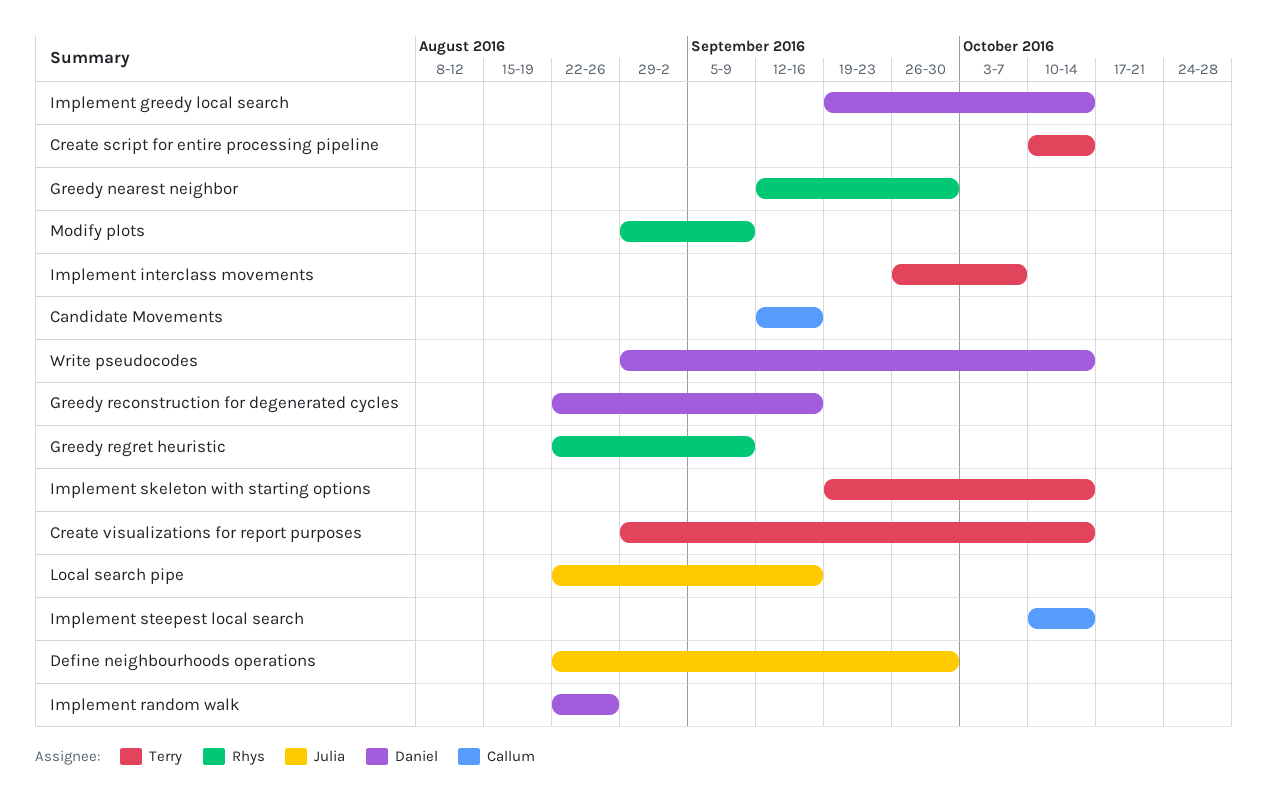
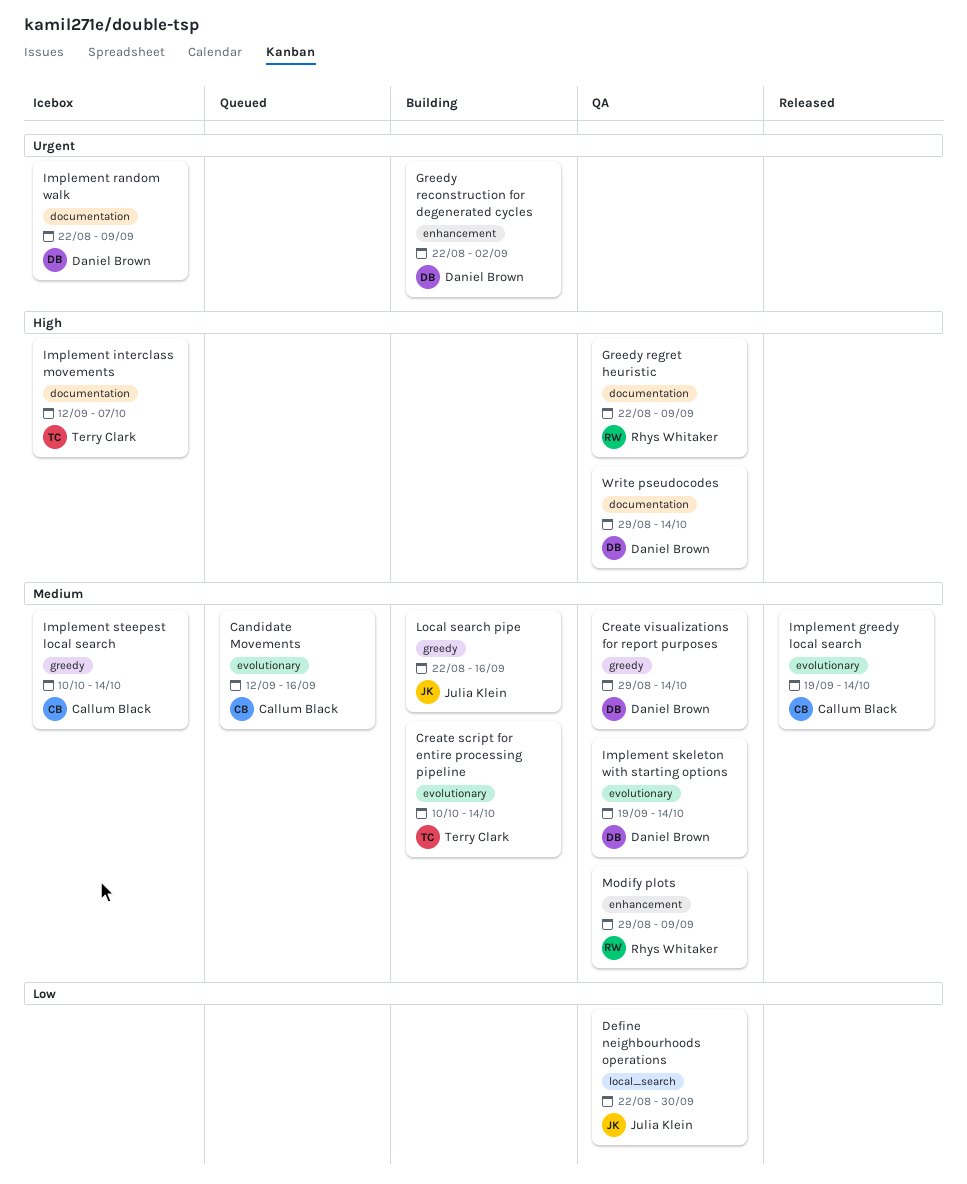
Create visualizations for report purposes, owner: Terry Clark -> Daniel Brown
Greedy nearest neighbor: present -> none
Greedy reconstruction for degenerated cycles, due: Sep 16 -> Sep 2
Implement greedy local search, owner: Daniel Brown -> Callum Black
Implement interclass movements, start: Sep 26 -> Sep 12
Implement random walk, due: Aug 26 -> Sep 9
Implement skeleton with starting options, owner: Terry Clark -> Daniel Brown

